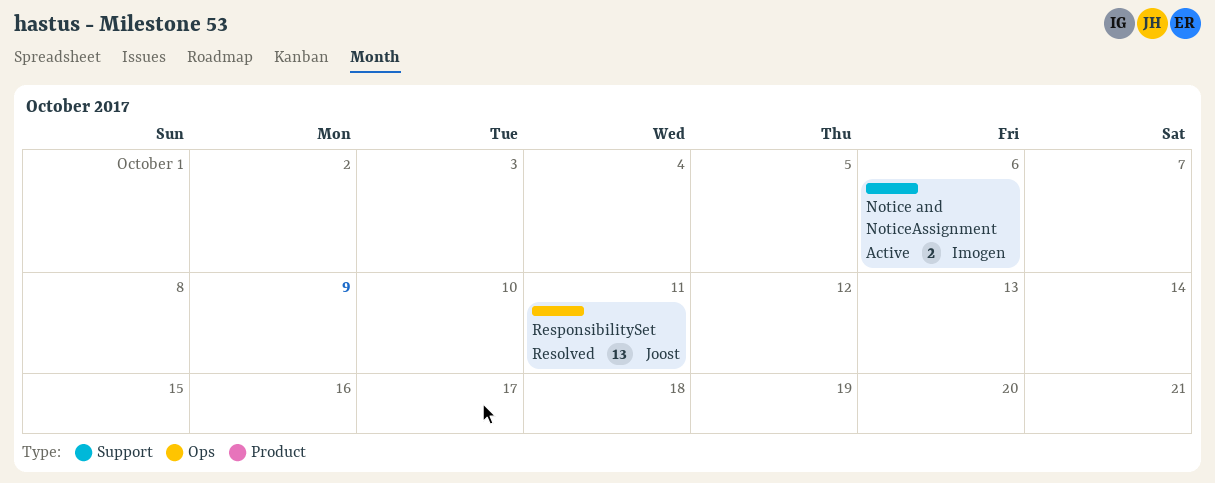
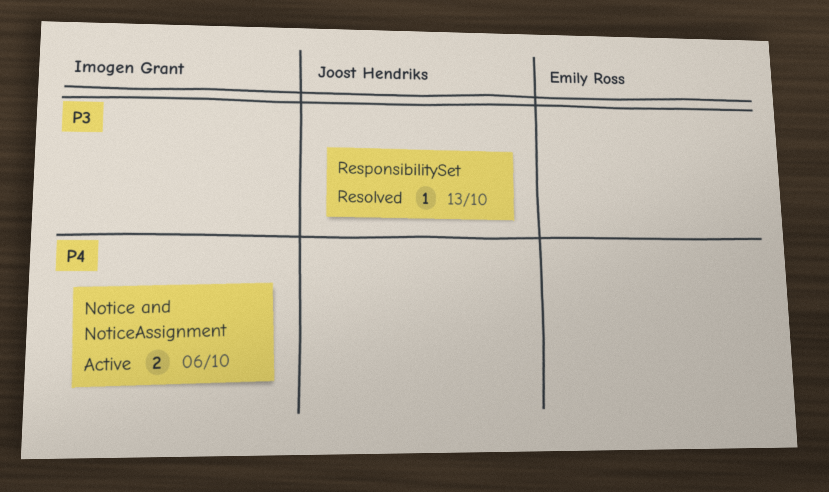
ResponsibilitySet, estimate: 13 -> 1
ResponsibilitySet, due: Oct 11 -> Oct 13

